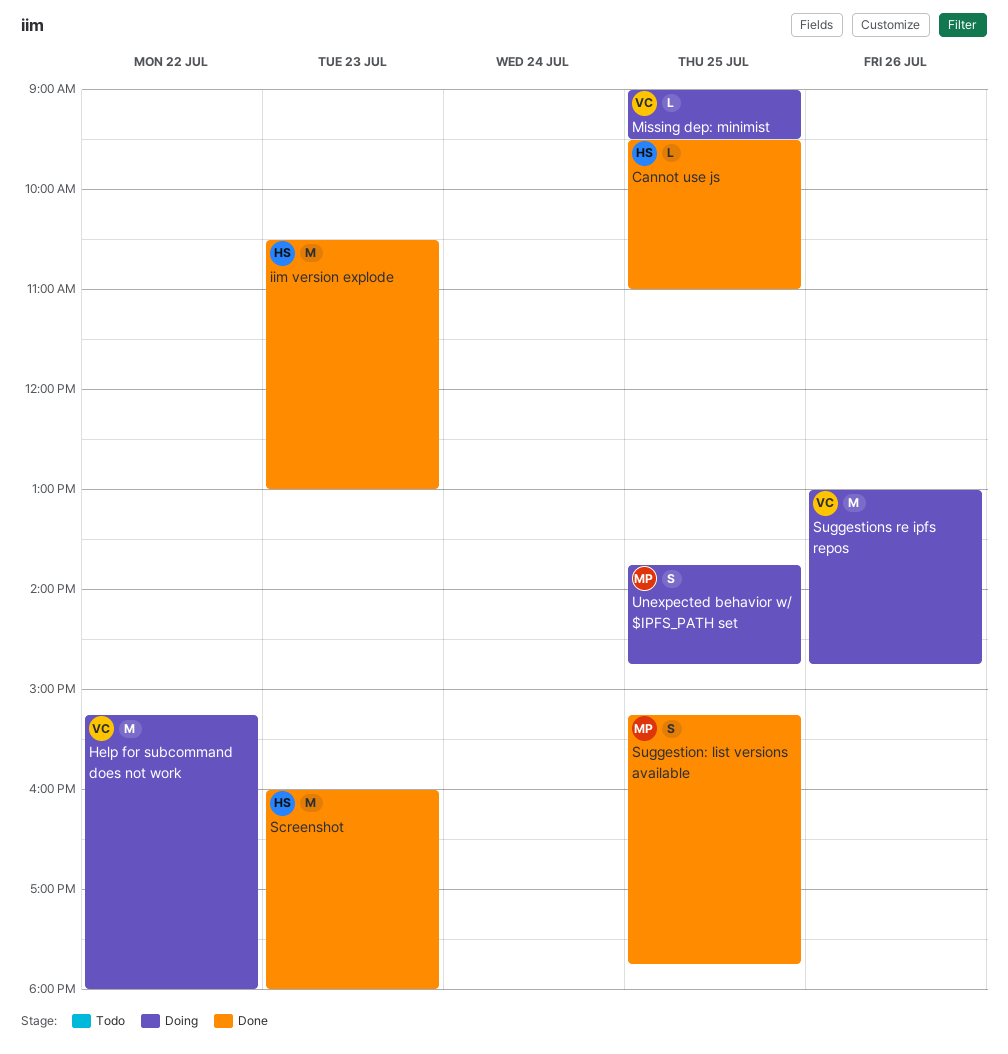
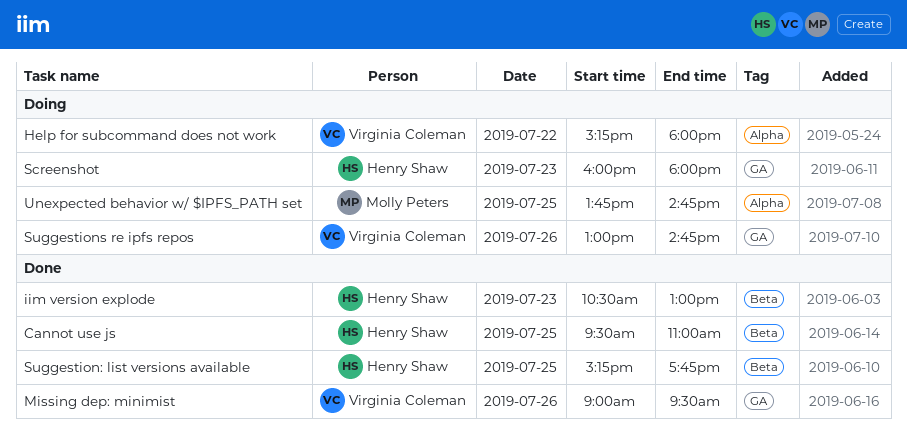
Missing dep: minimist, status: Doing -> Done
Missing dep: minimist, day: Jul 25 -> Jul 26
Screenshot, status: Done -> Doing
Suggestion: list versions available, owner: Molly Peters -> Henry Shaw

